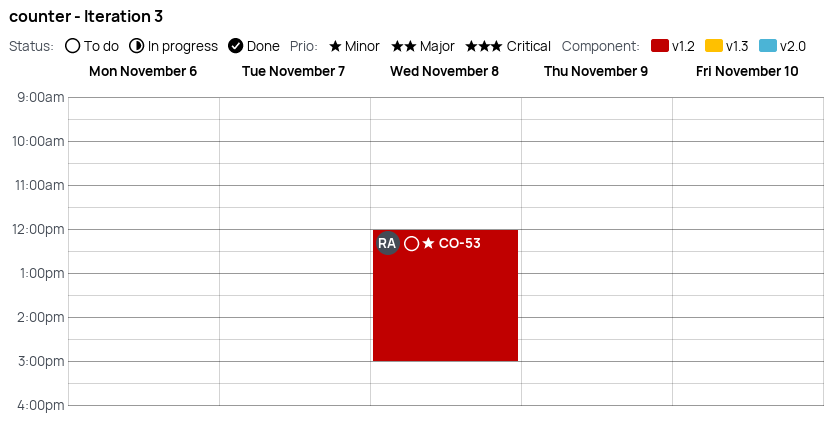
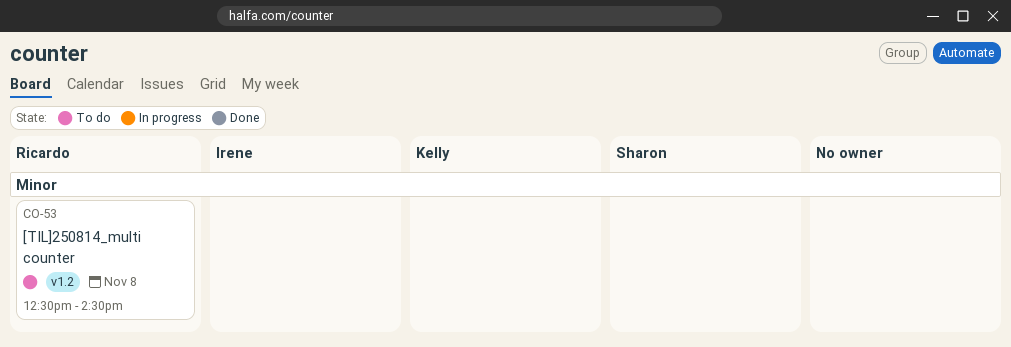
CO-53, begins: 12:00 -> 12:30
CO-53, ends: 15:00 -> 14:30

